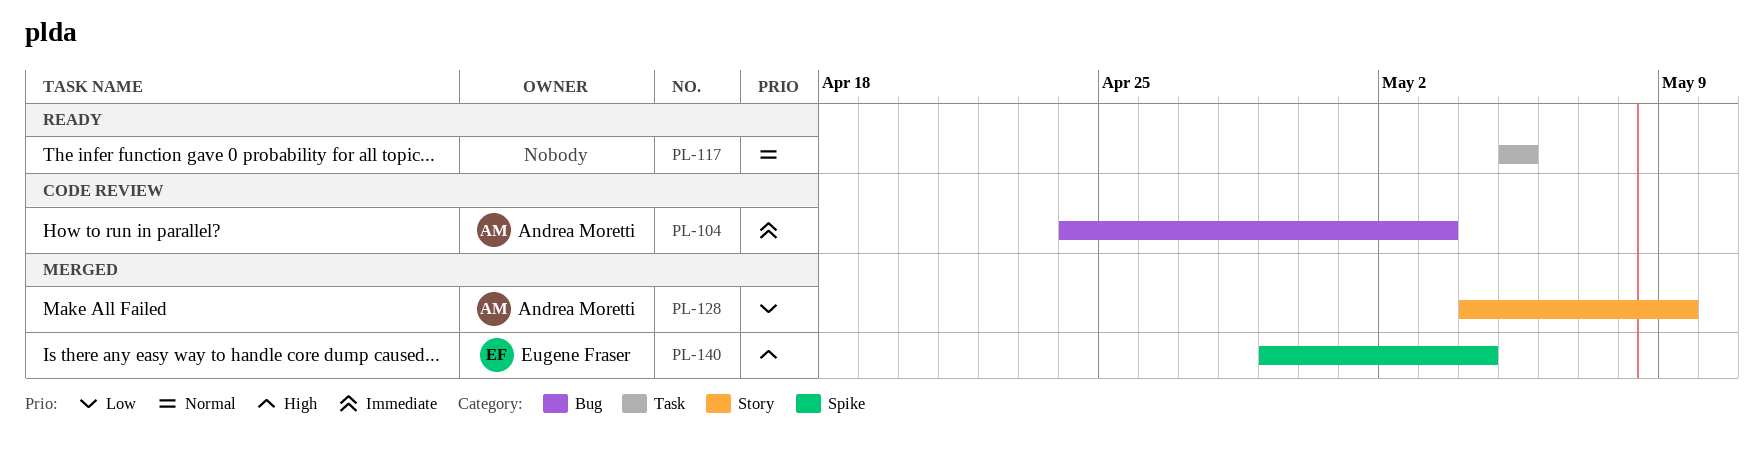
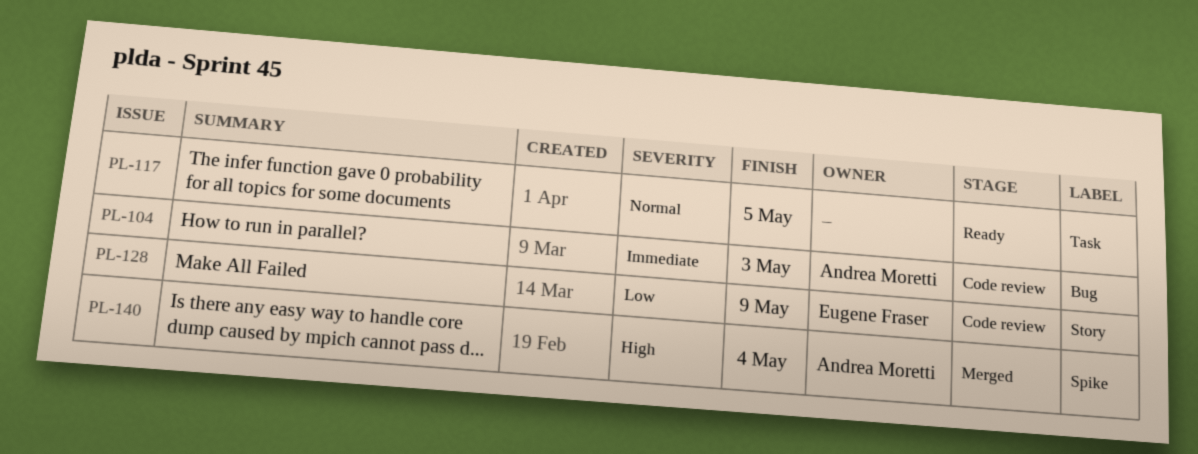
PL-128, status: Merged -> Code review
PL-128, owner: Andrea Moretti -> Eugene Fraser
PL-140, owner: Eugene Fraser -> Andrea Moretti

